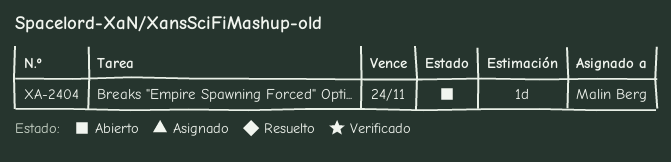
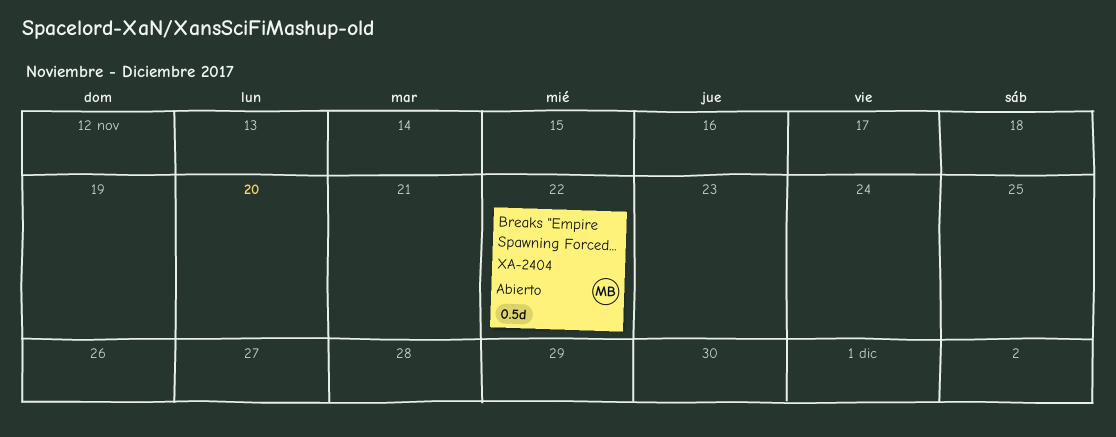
XA-2404, estimate: 1d -> 0.5d
XA-2404, due: Nov 24 -> Nov 22

